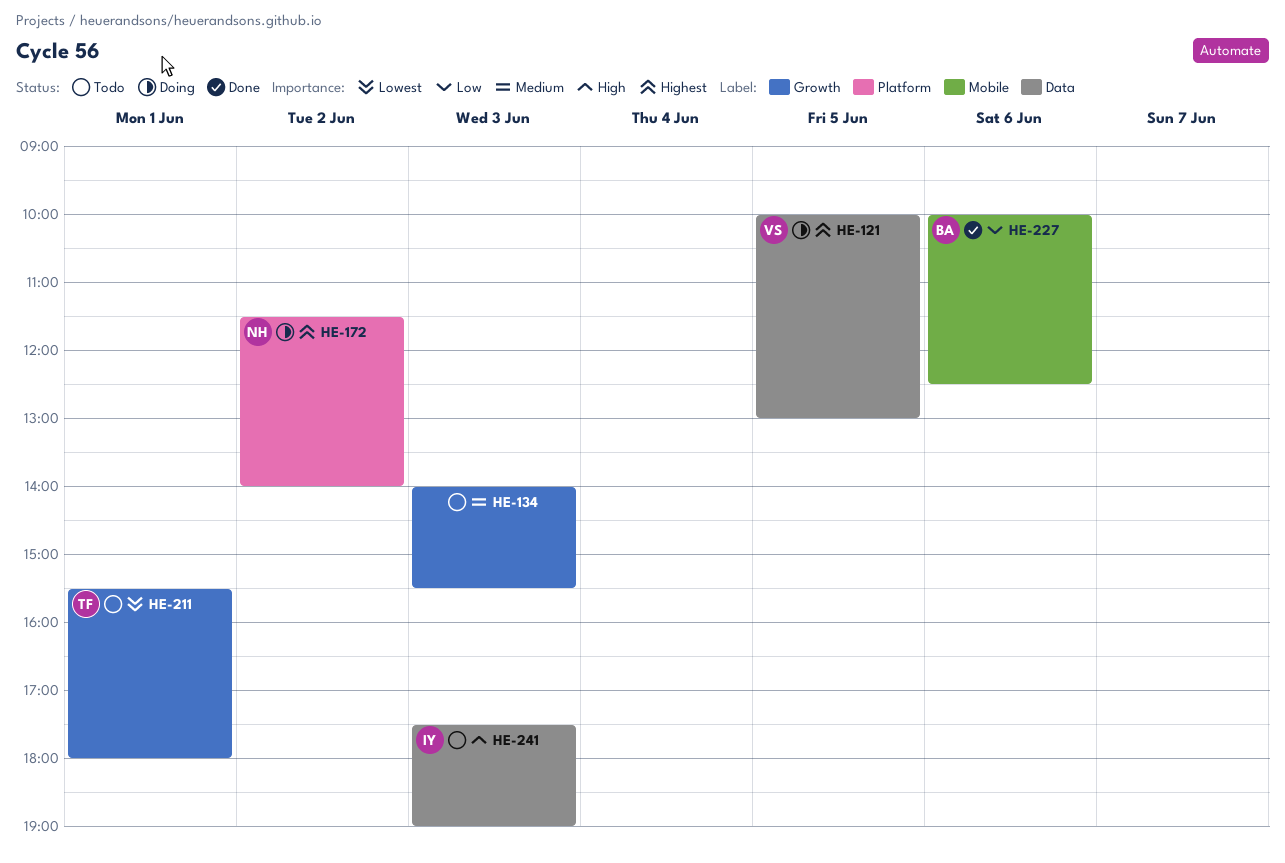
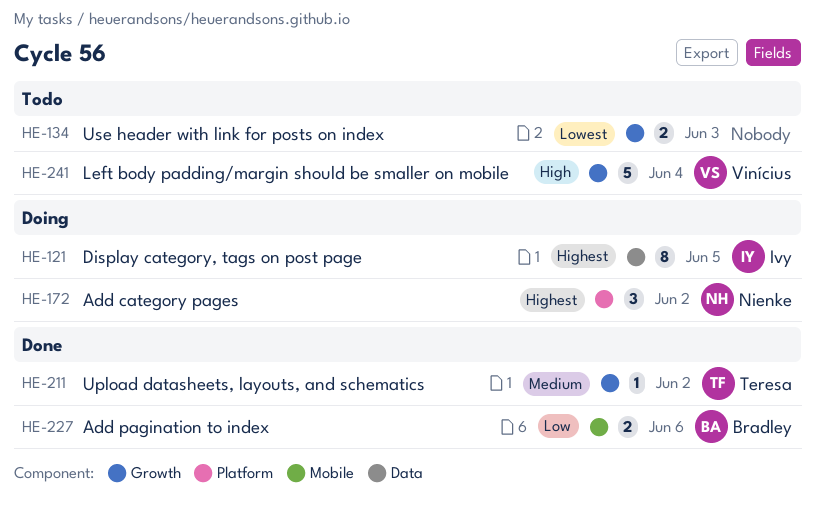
HE-121, owner: Vinícius -> Ivy
HE-134, priority: Medium -> Lowest
HE-211, status: Todo -> Done
HE-211, priority: Lowest -> Medium
HE-211, day: Jun 1 -> Jun 2
HE-241, owner: Ivy -> Vinícius
HE-241, label: Data -> Growth
HE-241, day: Jun 3 -> Jun 4

